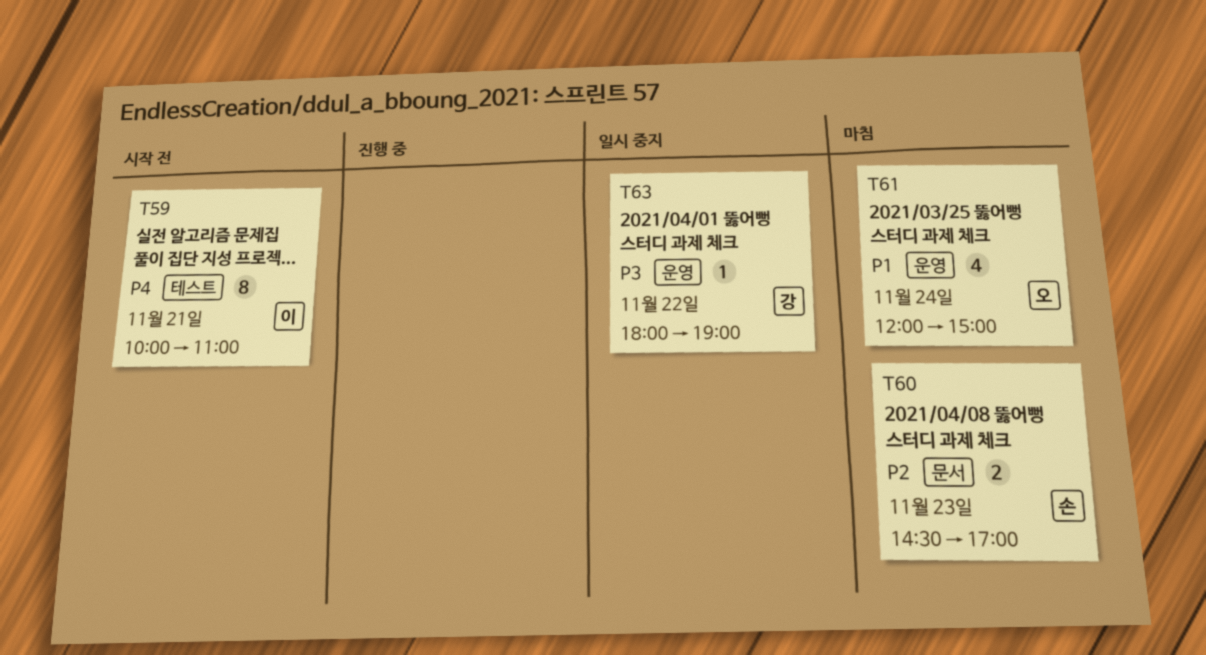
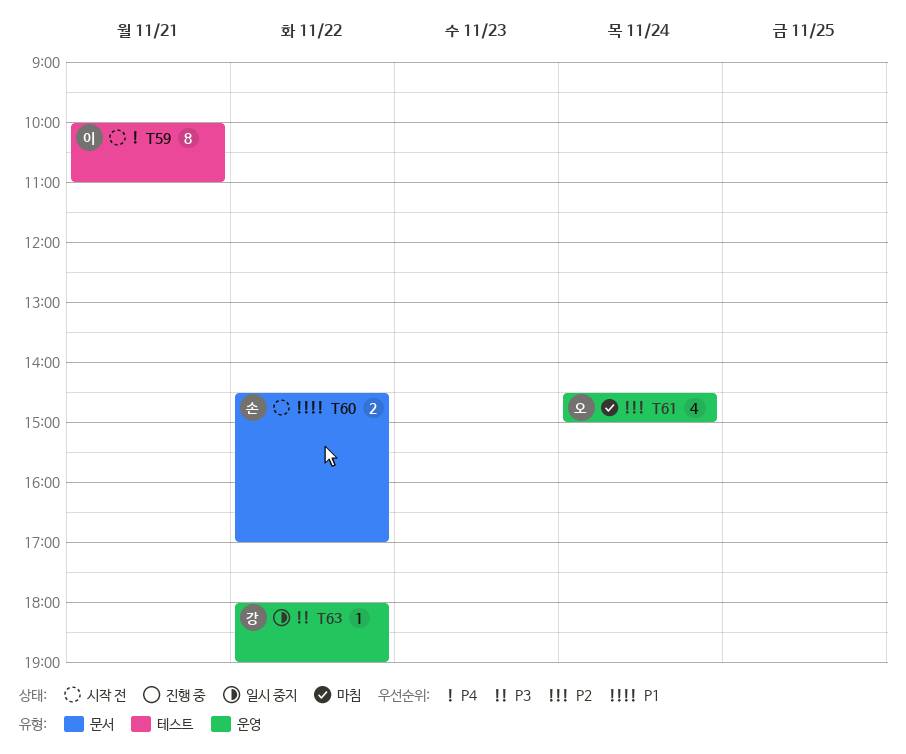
T60, status: 마침 -> 시작 전
T60, priority: P2 -> P1
T60, day: Nov 23 -> Nov 22
T61, priority: P1 -> P2
T61, begins: 12:00 -> 14:30

